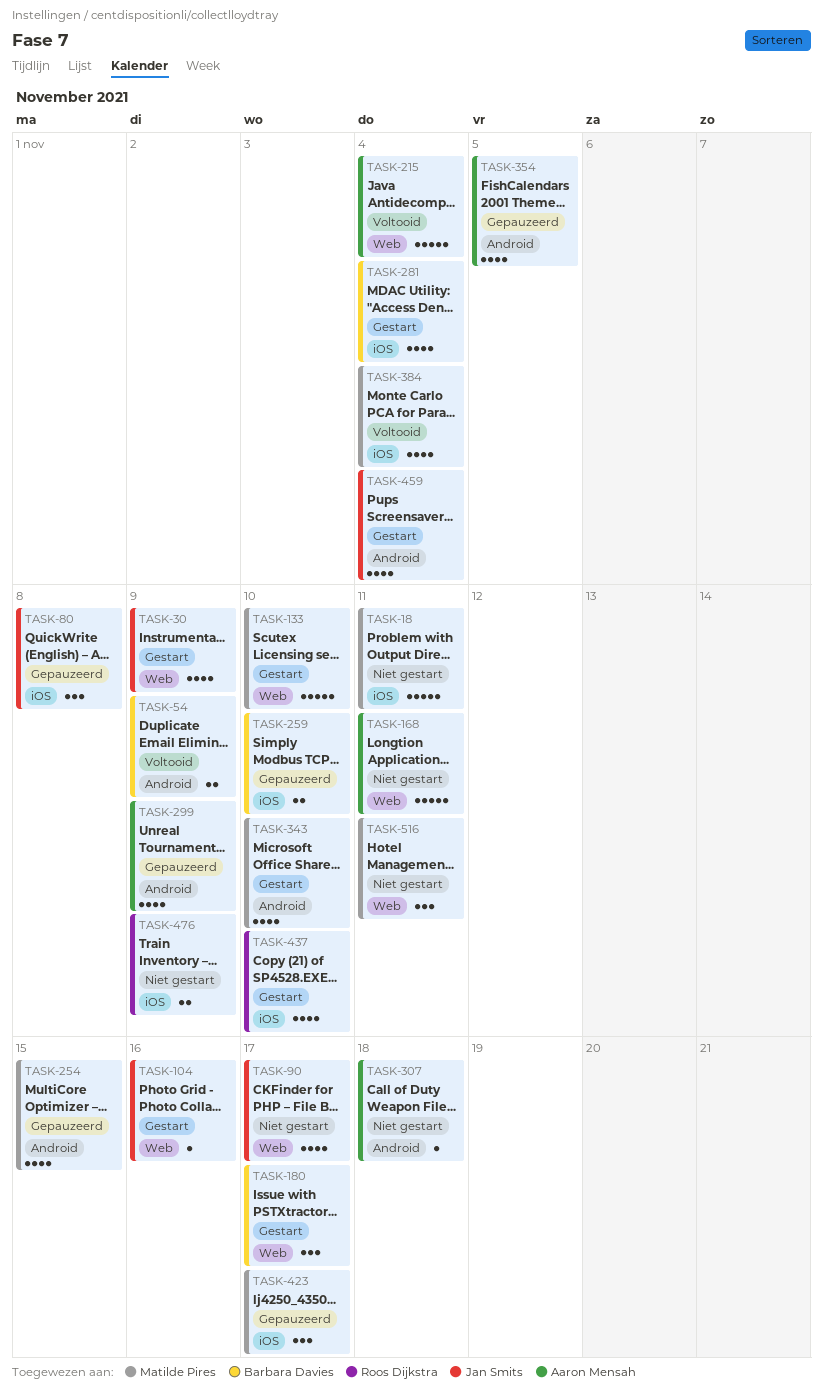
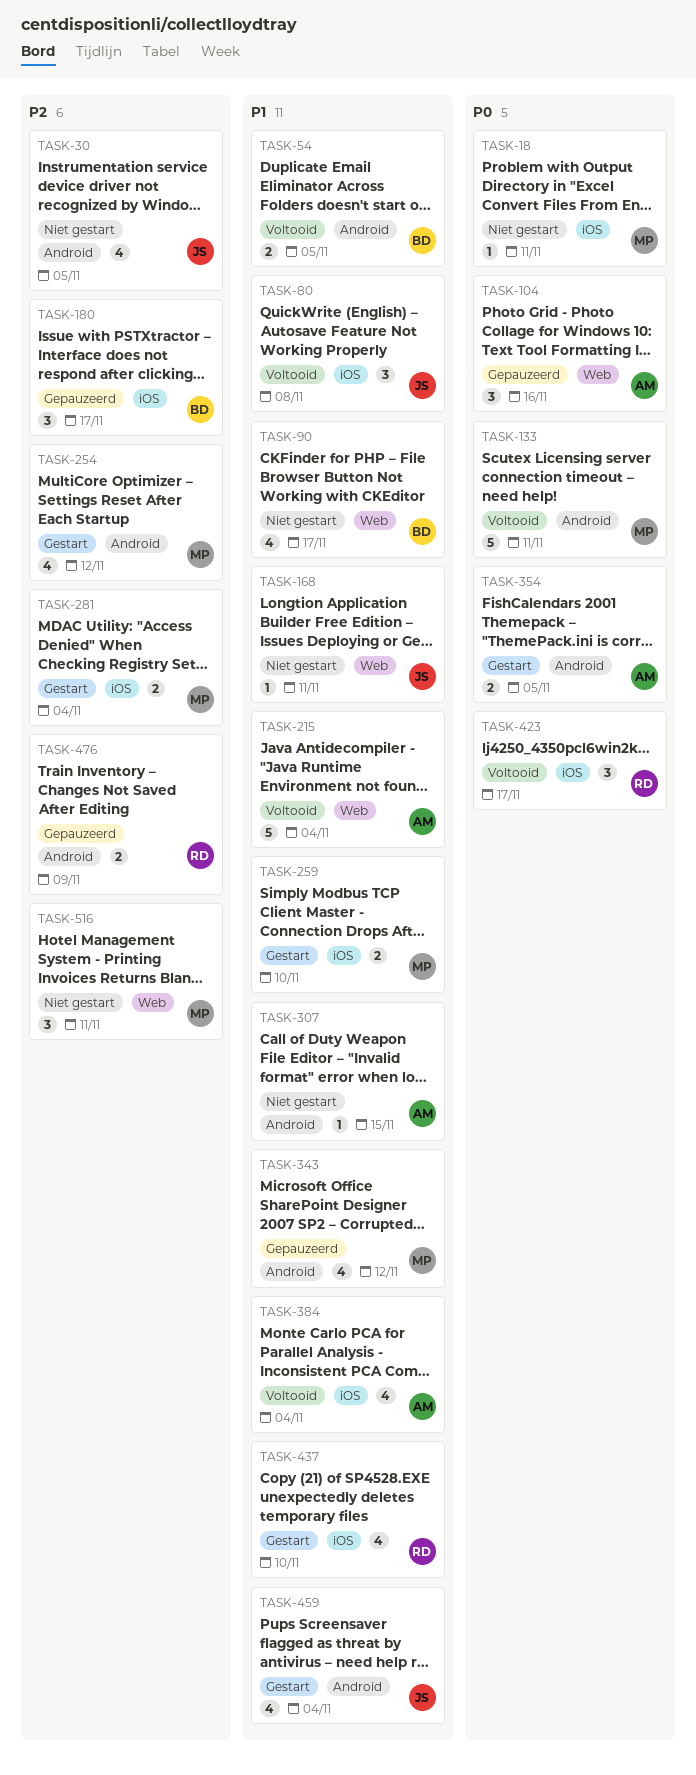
TASK-18, estimate: 5 -> 1
TASK-30, status: Gestart -> Niet gestart
TASK-30, label: Web -> Android
TASK-30, due: Nov 9 -> Nov 5
TASK-54, due: Nov 9 -> Nov 5
TASK-80, status: Gepauzeerd -> Voltooid
TASK-90, owner: Jan Smits -> Barbara Davies
TASK-104, status: Gestart -> Gepauzeerd
TASK-104, owner: Jan Smits -> Aaron Mensah
TASK-104, estimate: 1 -> 3
TASK-133, status: Gestart -> Voltooid
TASK-133, label: Web -> Android
TASK-133, due: Nov 10 -> Nov 11
TASK-168, owner: Aaron Mensah -> Jan Smits
TASK-168, estimate: 5 -> 1
TASK-180, status: Gestart -> Gepauzeerd
TASK-180, label: Web -> iOS
TASK-254, status: Gepauzeerd -> Gestart
TASK-254, due: Nov 15 -> Nov 12
TASK-259, status: Gepauzeerd -> Gestart
TASK-259, owner: Barbara Davies -> Matilde Pires
TASK-281, owner: Barbara Davies -> Matilde Pires
TASK-281, estimate: 4 -> 2
TASK-299: present -> none
TASK-307, due: Nov 18 -> Nov 15
TASK-343, status: Gestart -> Gepauzeerd
TASK-343, due: Nov 10 -> Nov 12
TASK-354, status: Gepauzeerd -> Gestart
TASK-354, estimate: 4 -> 2
TASK-384, owner: Matilde Pires -> Aaron Mensah
TASK-423, status: Gepauzeerd -> Voltooid
TASK-423, owner: Matilde Pires -> Roos Dijkstra
TASK-476, status: Niet gestart -> Gepauzeerd
TASK-476, label: iOS -> Android

